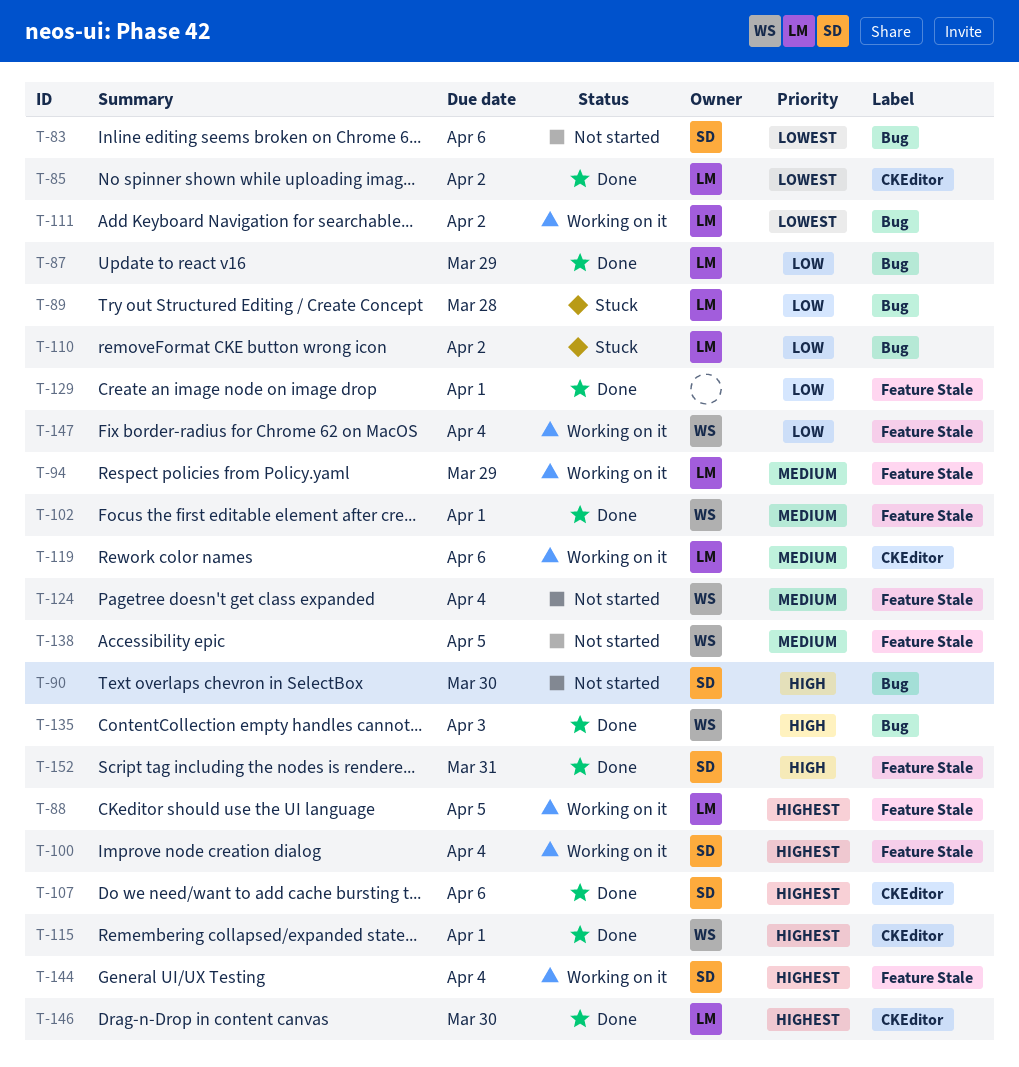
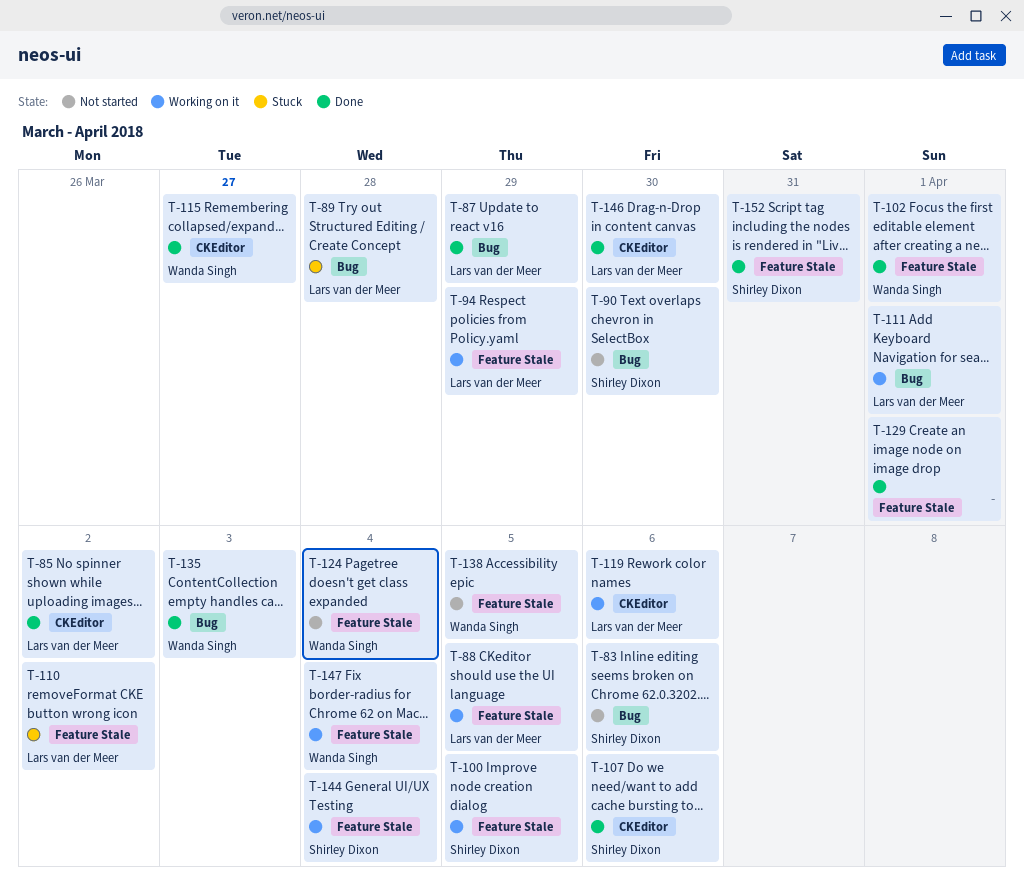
T-100, due: Apr 4 -> Apr 5
T-110, label: Bug -> Feature Stale
T-111, due: Apr 2 -> Apr 1
T-115, due: Apr 1 -> Mar 27

